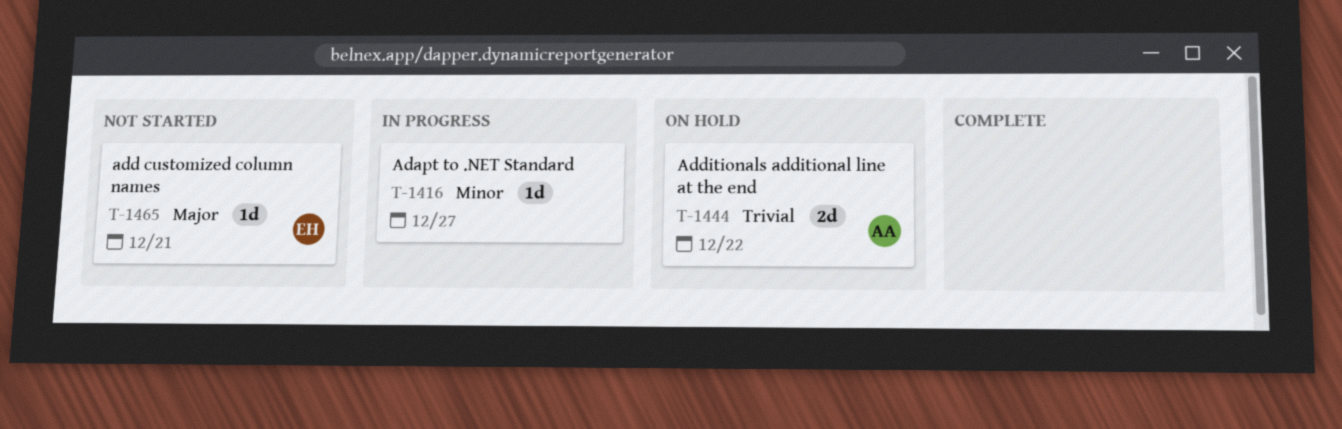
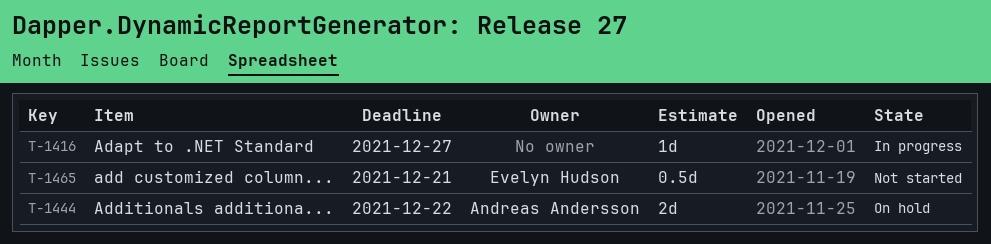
T-1465, estimate: 1d -> 0.5d

